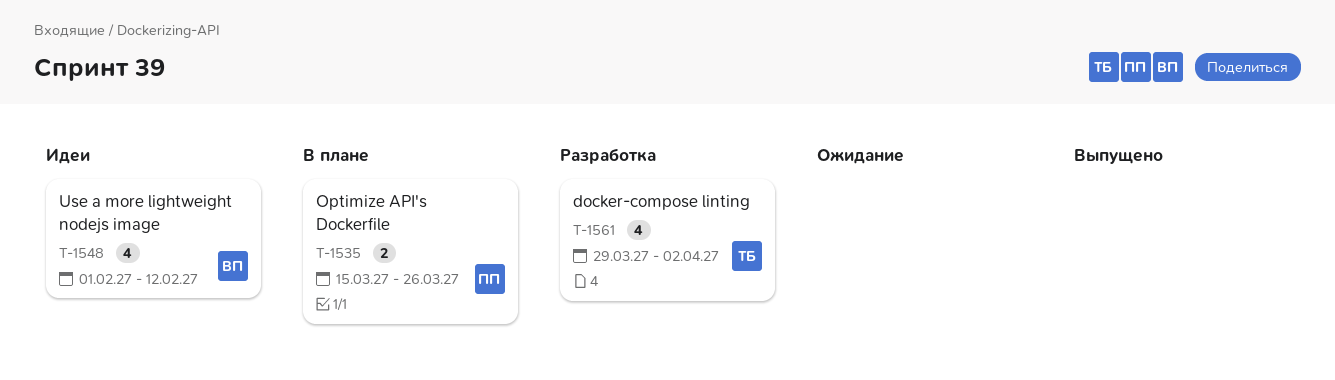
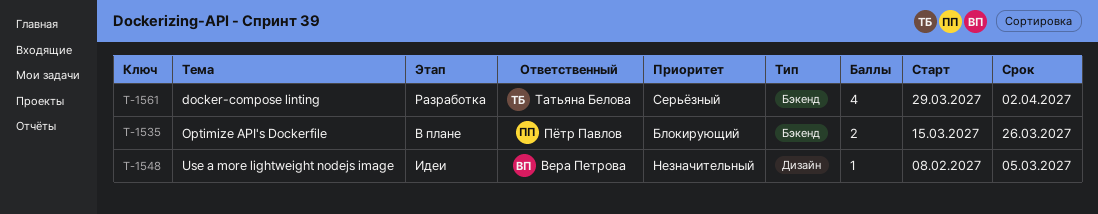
T-1548, estimate: 4 -> 1
T-1548, start: Feb 1 -> Feb 8
T-1548, due: Feb 12 -> Mar 5

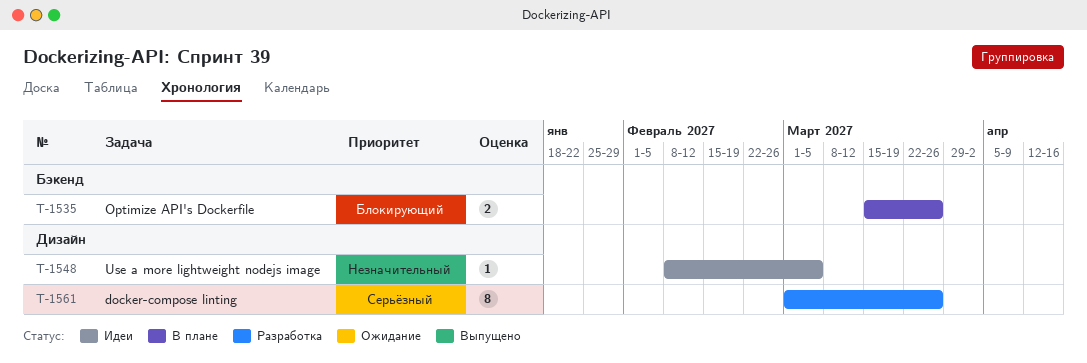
T-1561, label: Бэкенд -> Дизайн
T-1561, estimate: 4 -> 8
T-1561, start: Mar 29 -> Mar 1
T-1561, due: Apr 2 -> Mar 26

